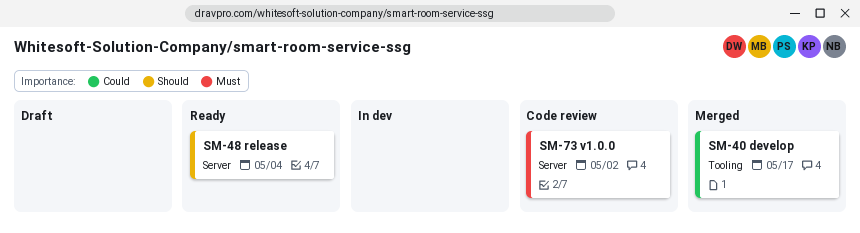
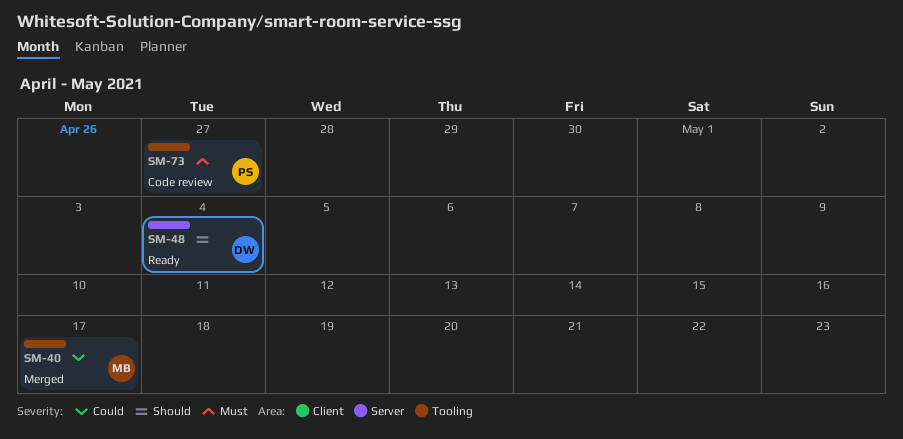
SM-73, label: Server -> Tooling
SM-73, due: May 2 -> Apr 27

